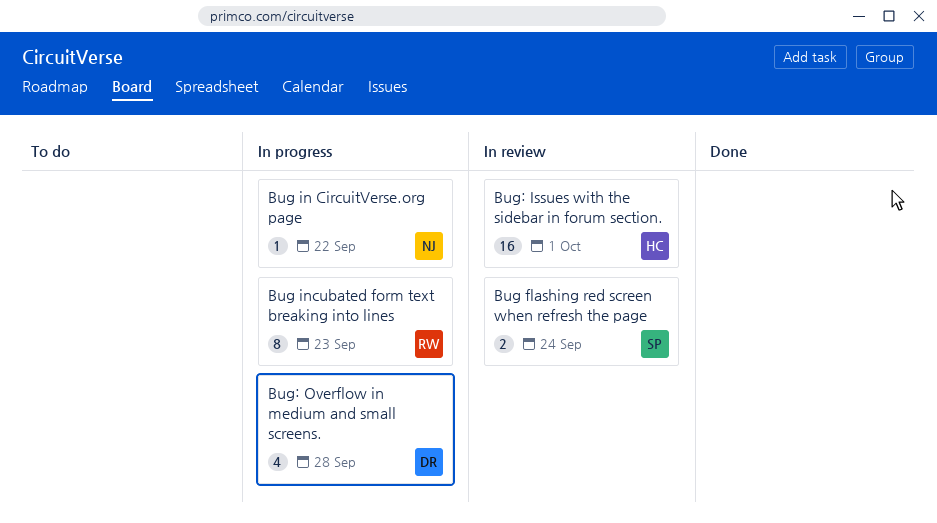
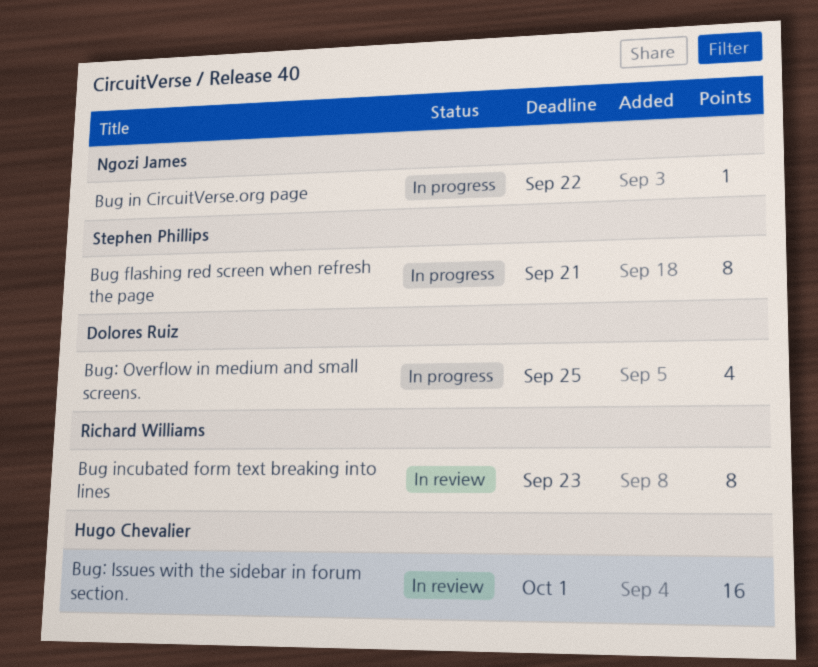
Bug flashing red screen when refresh the page, status: In review -> In progress
Bug flashing red screen when refresh the page, estimate: 2 -> 8
Bug flashing red screen when refresh the page, due: Sep 24 -> Sep 21
Bug incubated form text breaking into lines, status: In progress -> In review
Bug: Overflow in medium and small screens., due: Sep 28 -> Sep 25

